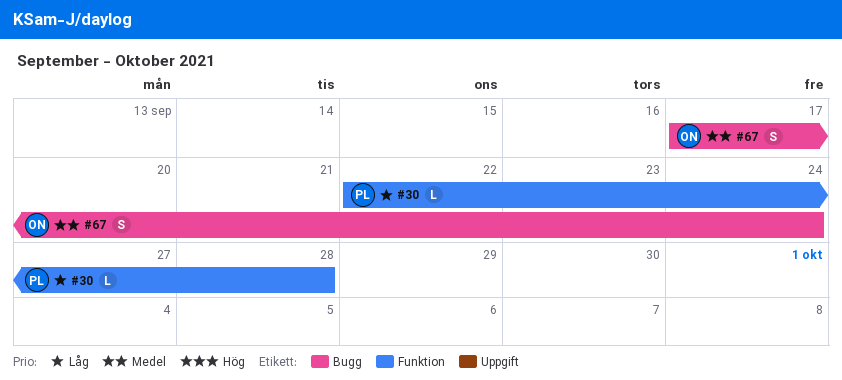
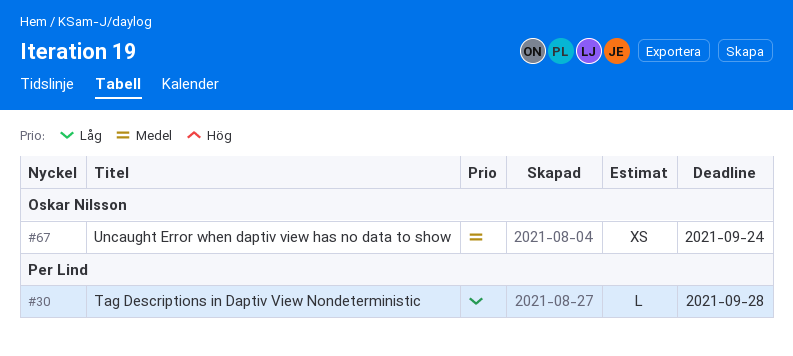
#67, estimate: S -> XS

